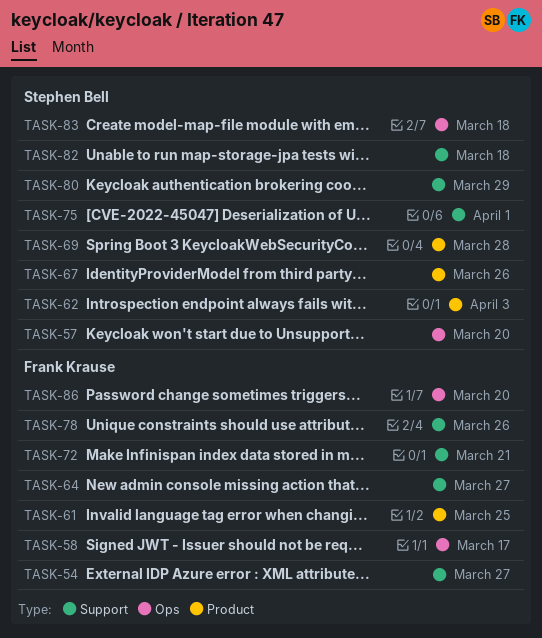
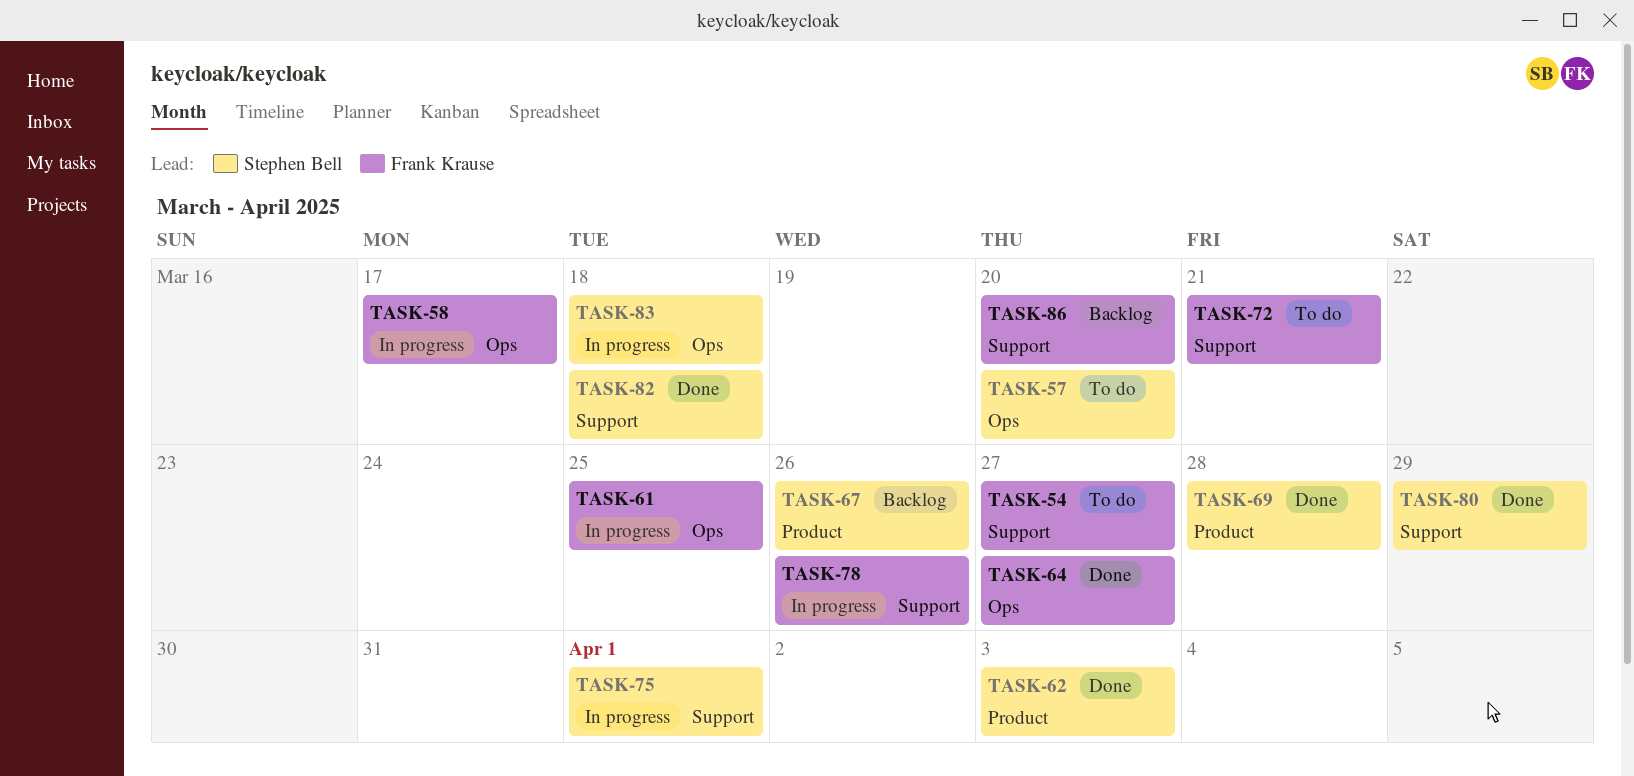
TASK-61, label: Product -> Ops
TASK-64, label: Support -> Ops
TASK-86, label: Ops -> Support

